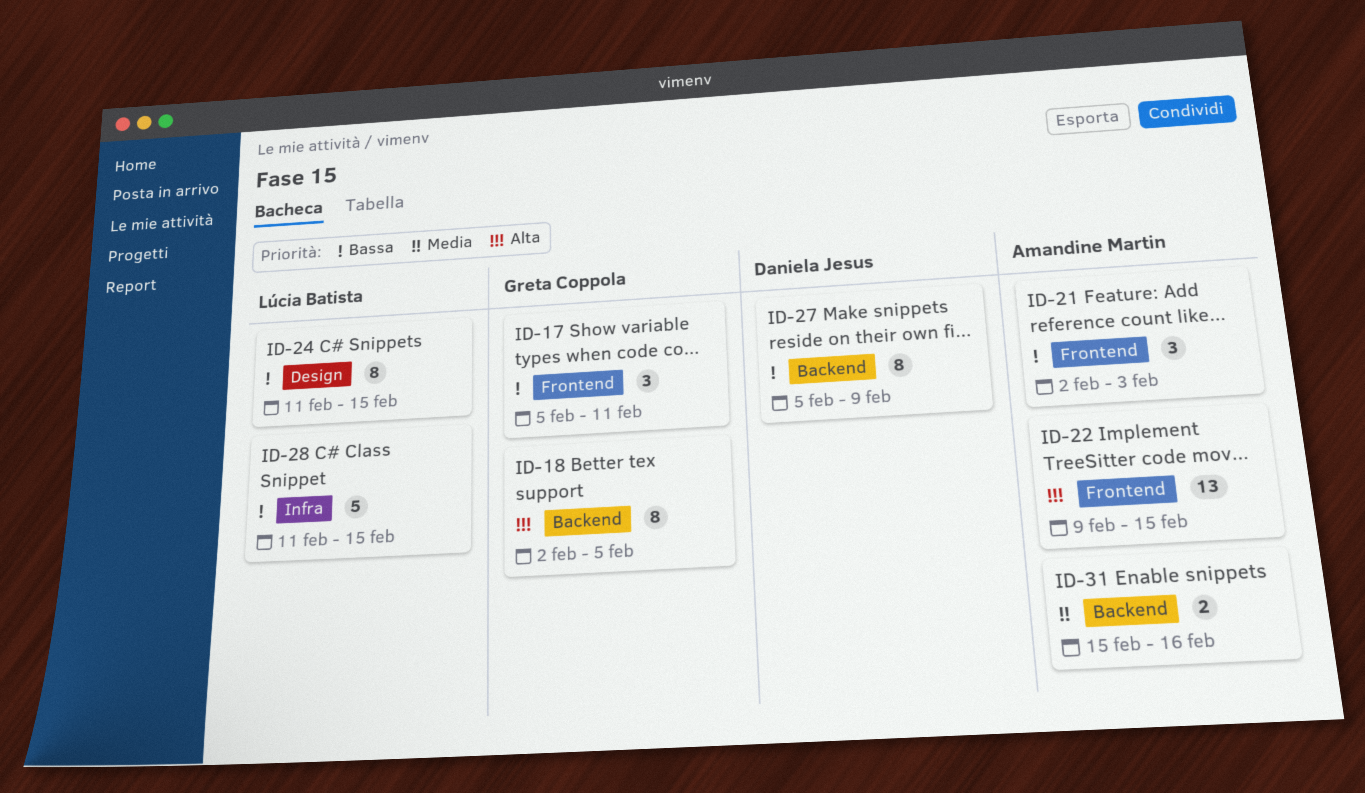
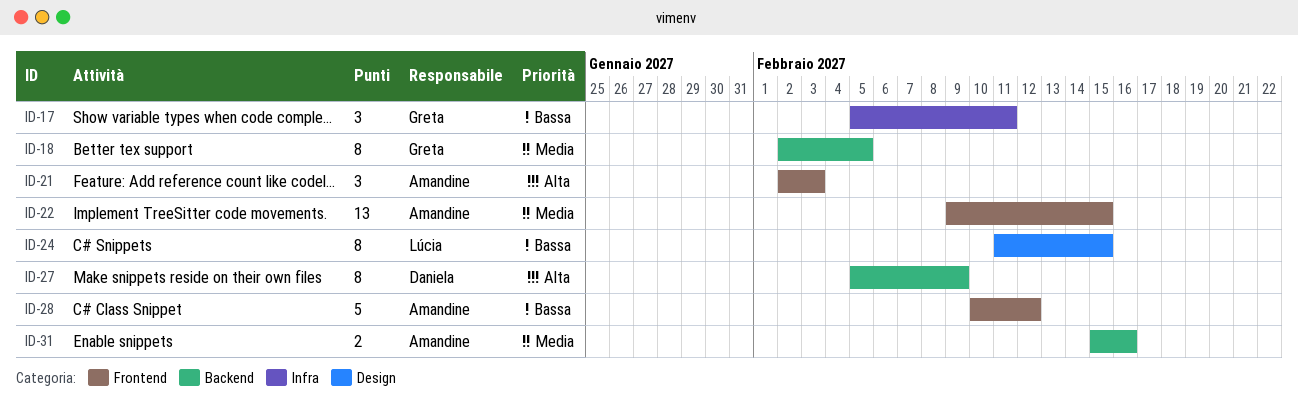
ID-17, label: Frontend -> Infra
ID-18, priority: Alta -> Media
ID-21, priority: Bassa -> Alta
ID-22, priority: Alta -> Media
ID-27, priority: Bassa -> Alta
ID-28, owner: Lúcia Batista -> Amandine Martin
ID-28, label: Infra -> Frontend
ID-28, start: Feb 11 -> Feb 10
ID-28, due: Feb 15 -> Feb 12

